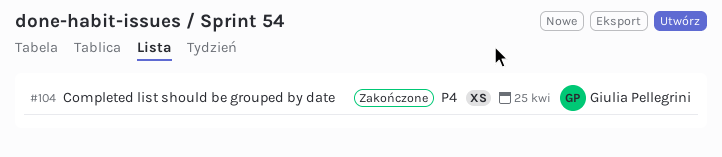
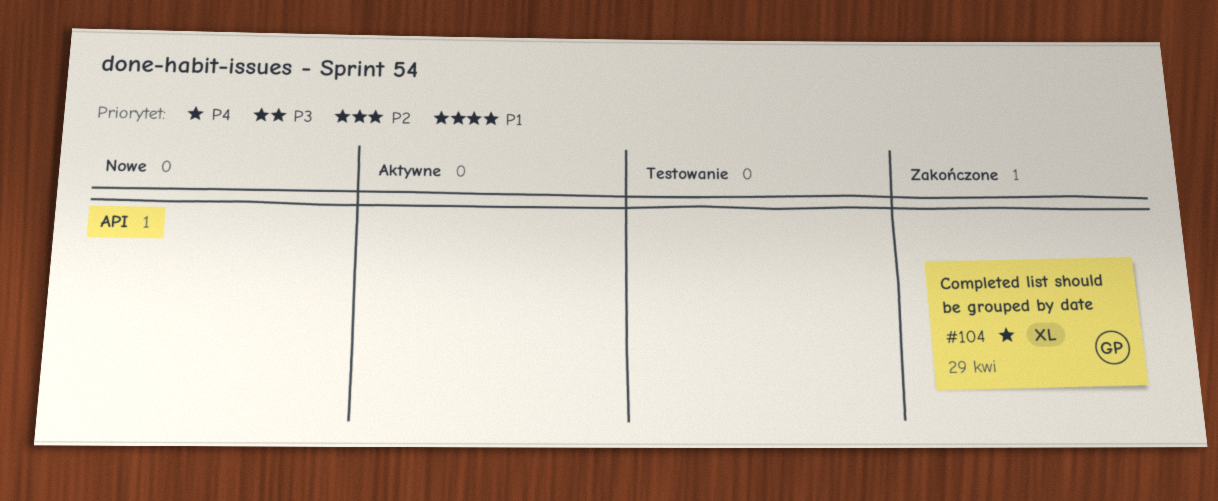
#104, estimate: XS -> XL
#104, due: Apr 25 -> Apr 29

